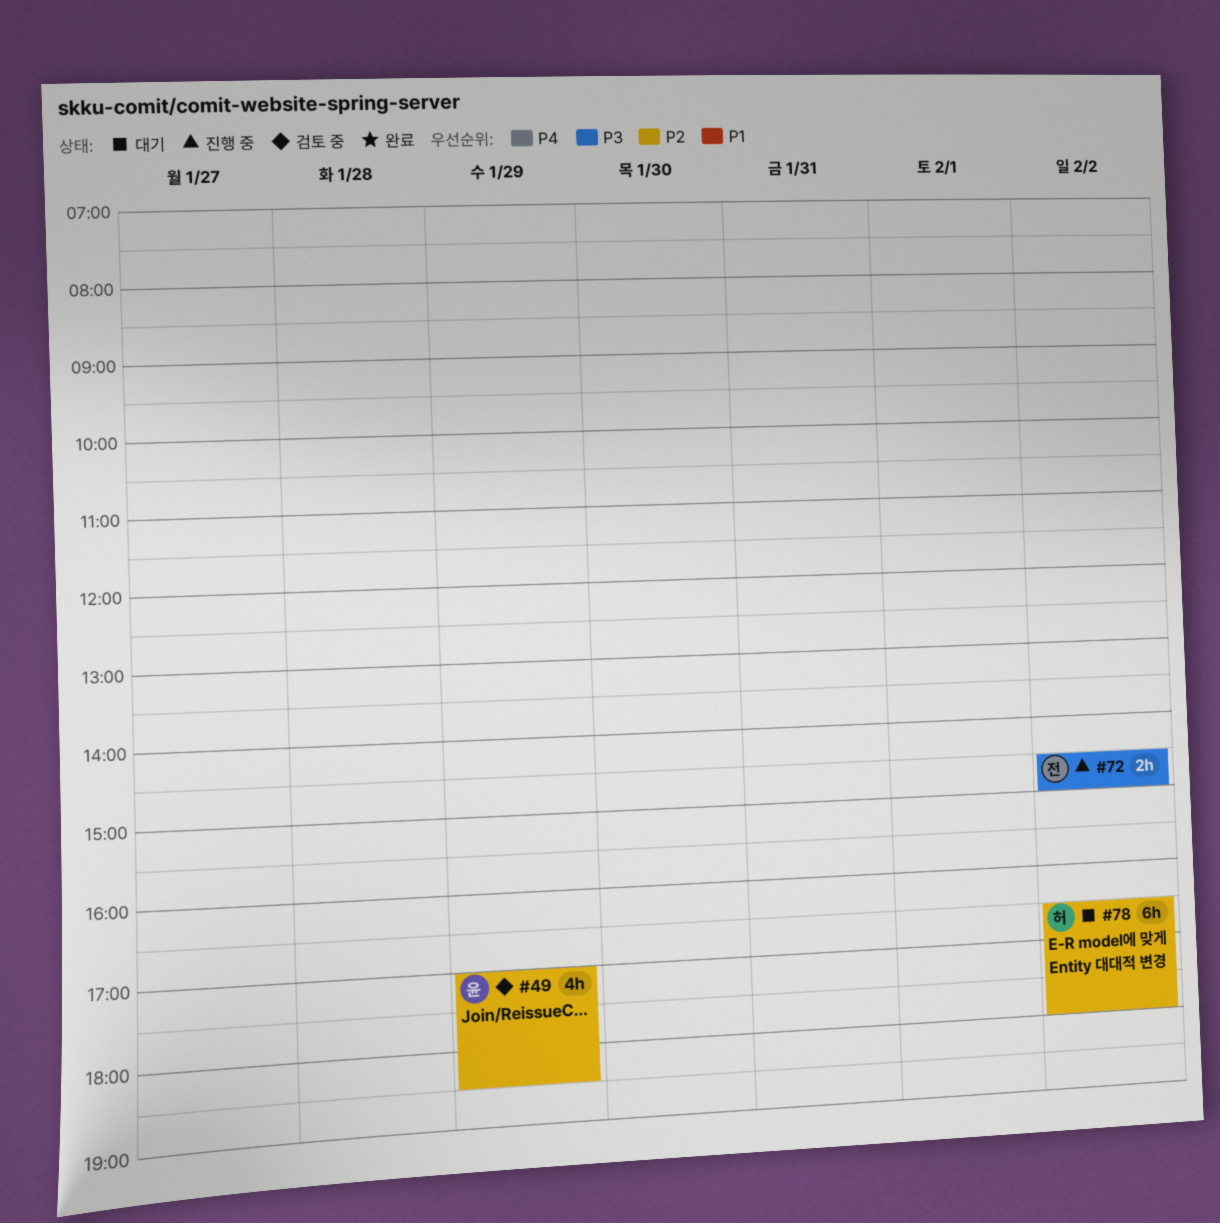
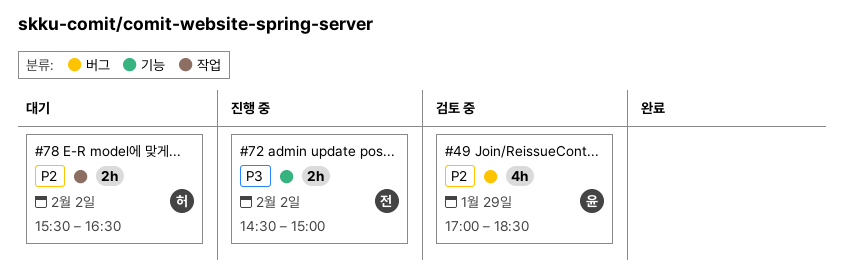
#78, estimate: 6h -> 2h
#78, begins: 16:30 -> 15:30
#78, ends: 18:00 -> 16:30

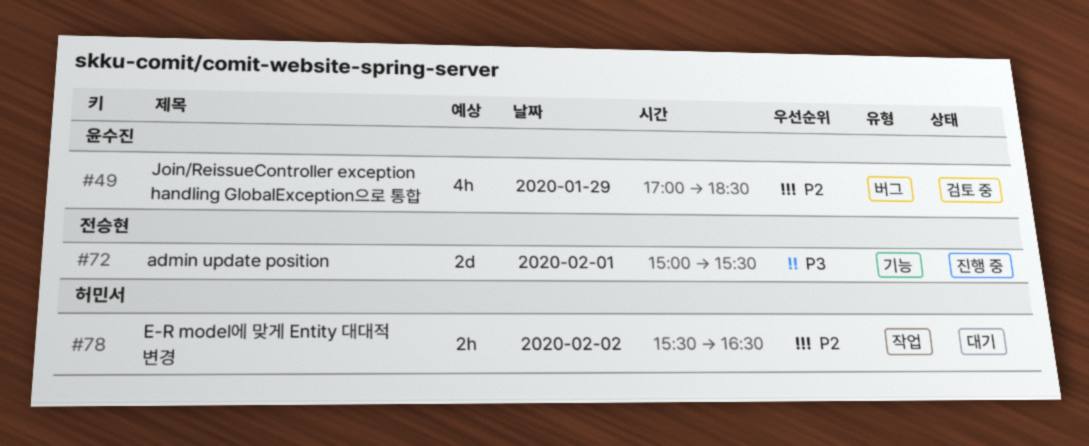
#72, estimate: 2h -> 2d
#72, day: Feb 2 -> Feb 1
#72, begins: 14:30 -> 15:00
#72, ends: 15:00 -> 15:30

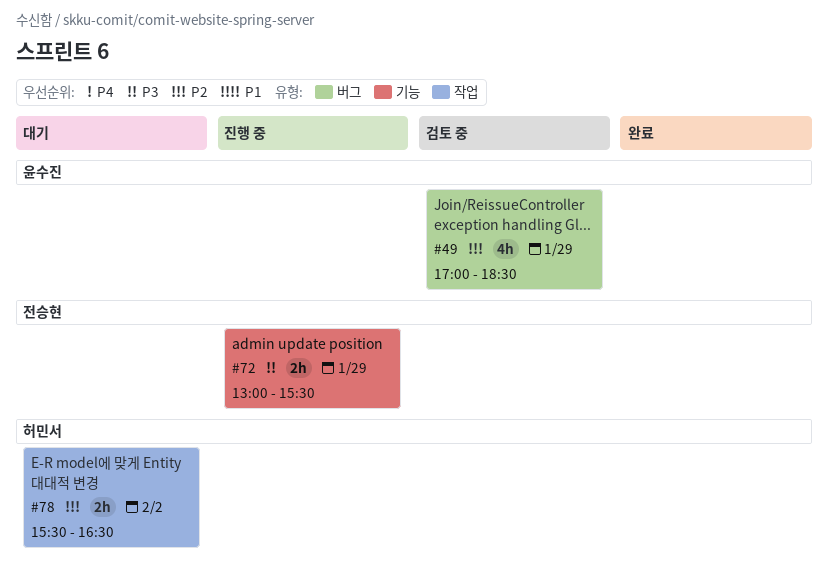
#72, estimate: 2d -> 2h
#72, day: Feb 1 -> Jan 29
#72, begins: 15:00 -> 13:00

